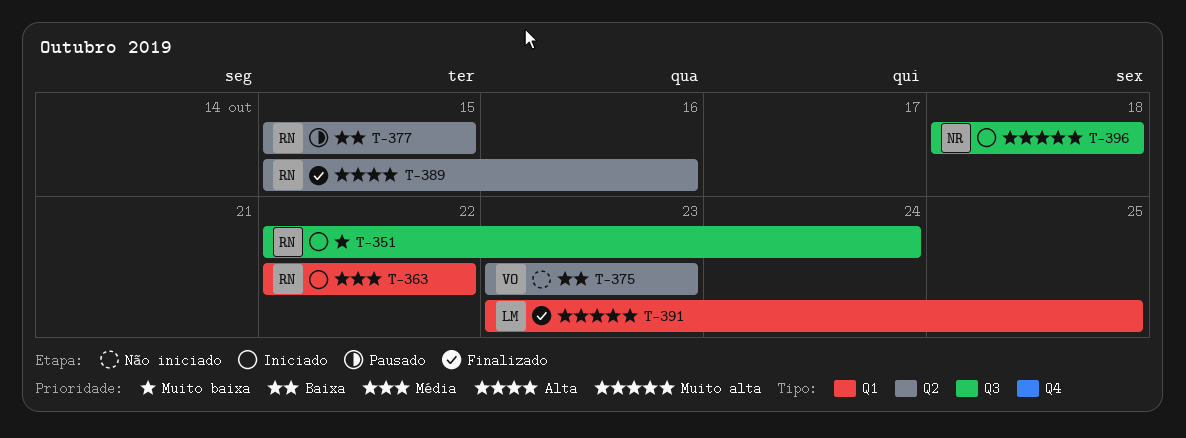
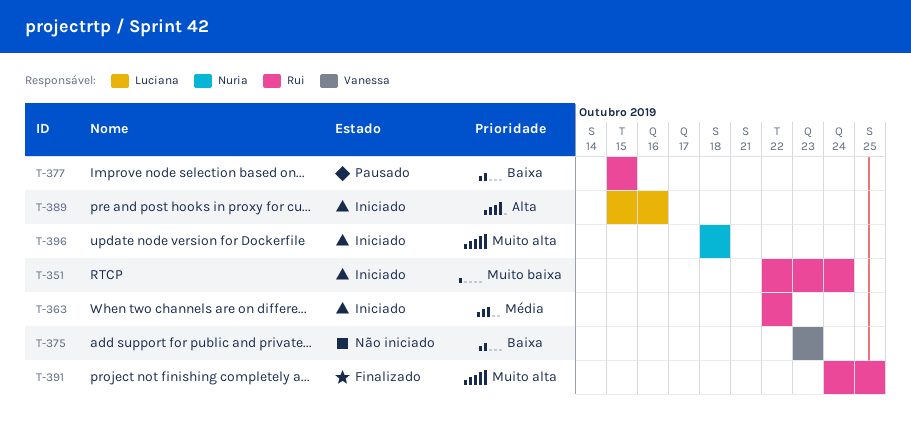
T-389, status: Finalizado -> Iniciado
T-389, owner: Rui -> Luciana
T-391, owner: Luciana -> Rui
T-391, start: Oct 23 -> Oct 24

